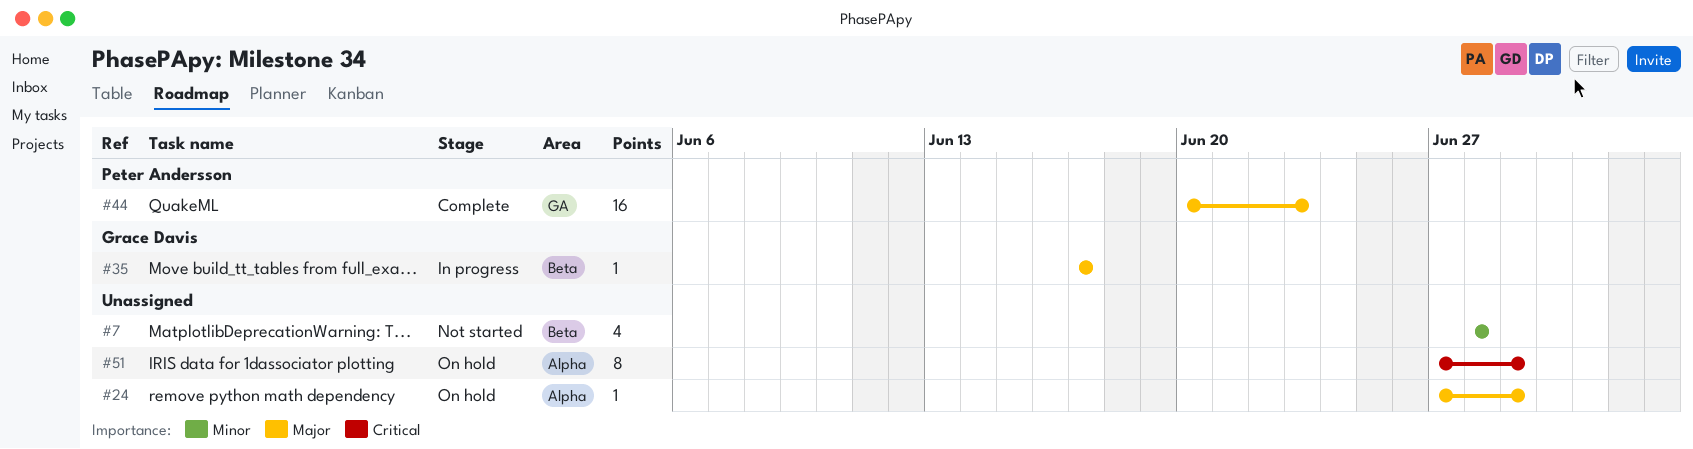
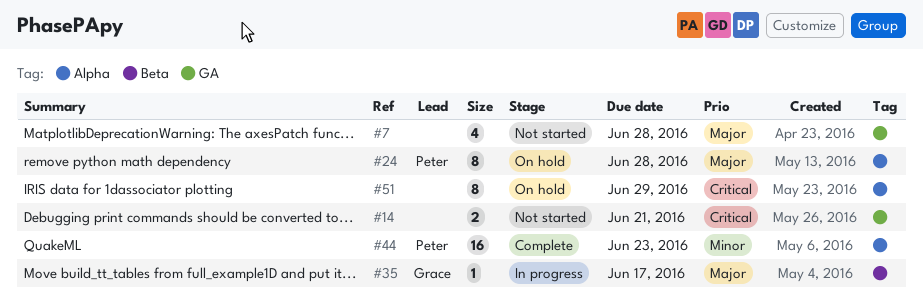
#7, priority: Minor -> Major
#7, label: Beta -> GA
#14: none -> present
#24, owner: none -> Peter Andersson
#24, estimate: 1 -> 8
#24, due: Jun 29 -> Jun 28
#44, priority: Major -> Minor
#44, label: GA -> Alpha

